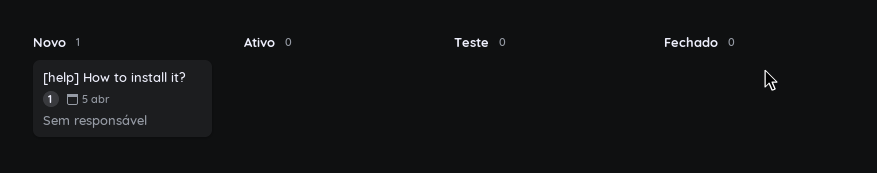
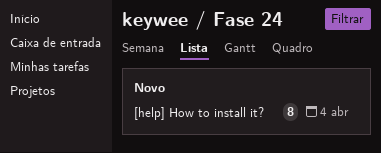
[help] How to install it?, estimate: 1 -> 8
[help] How to install it?, due: Apr 5 -> Apr 4

